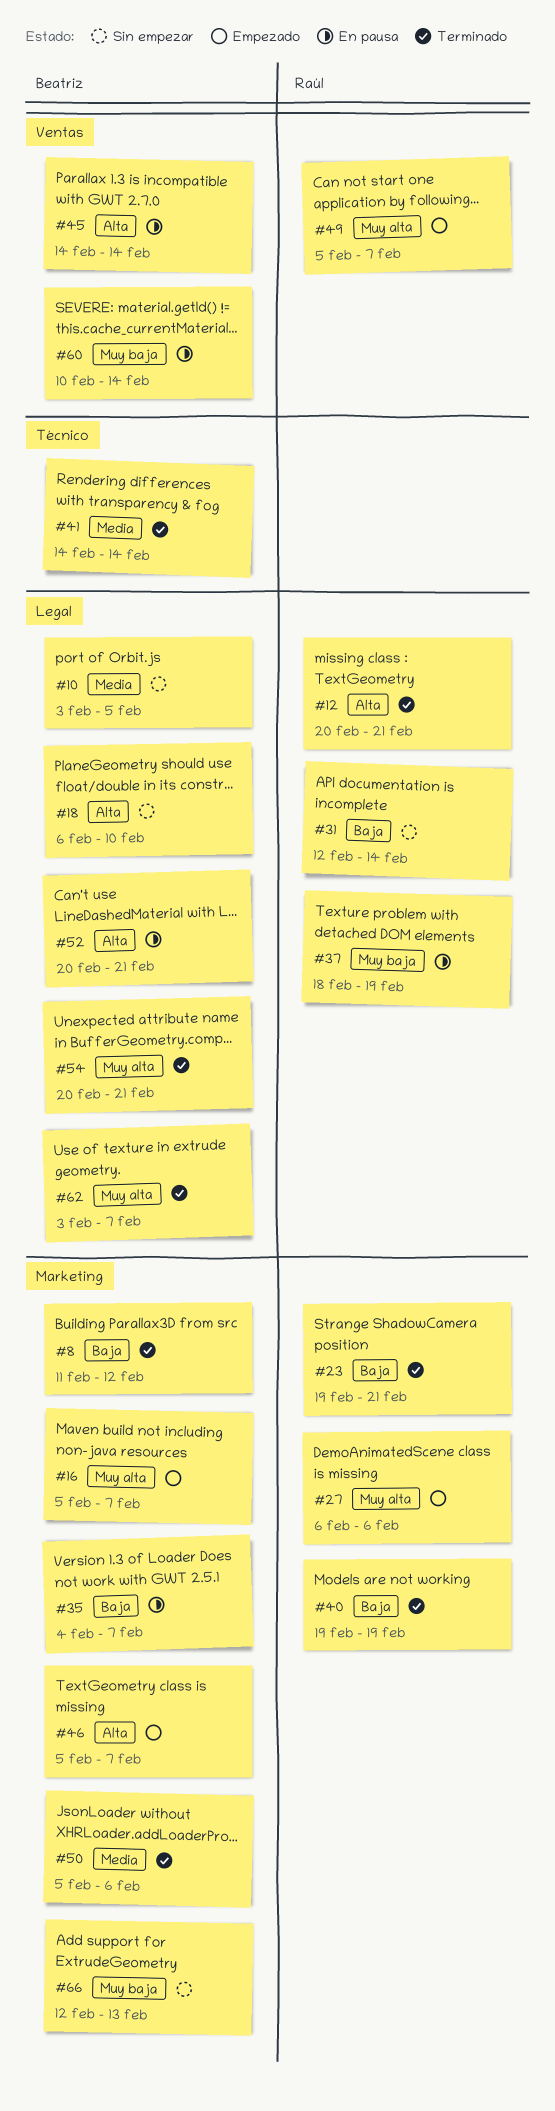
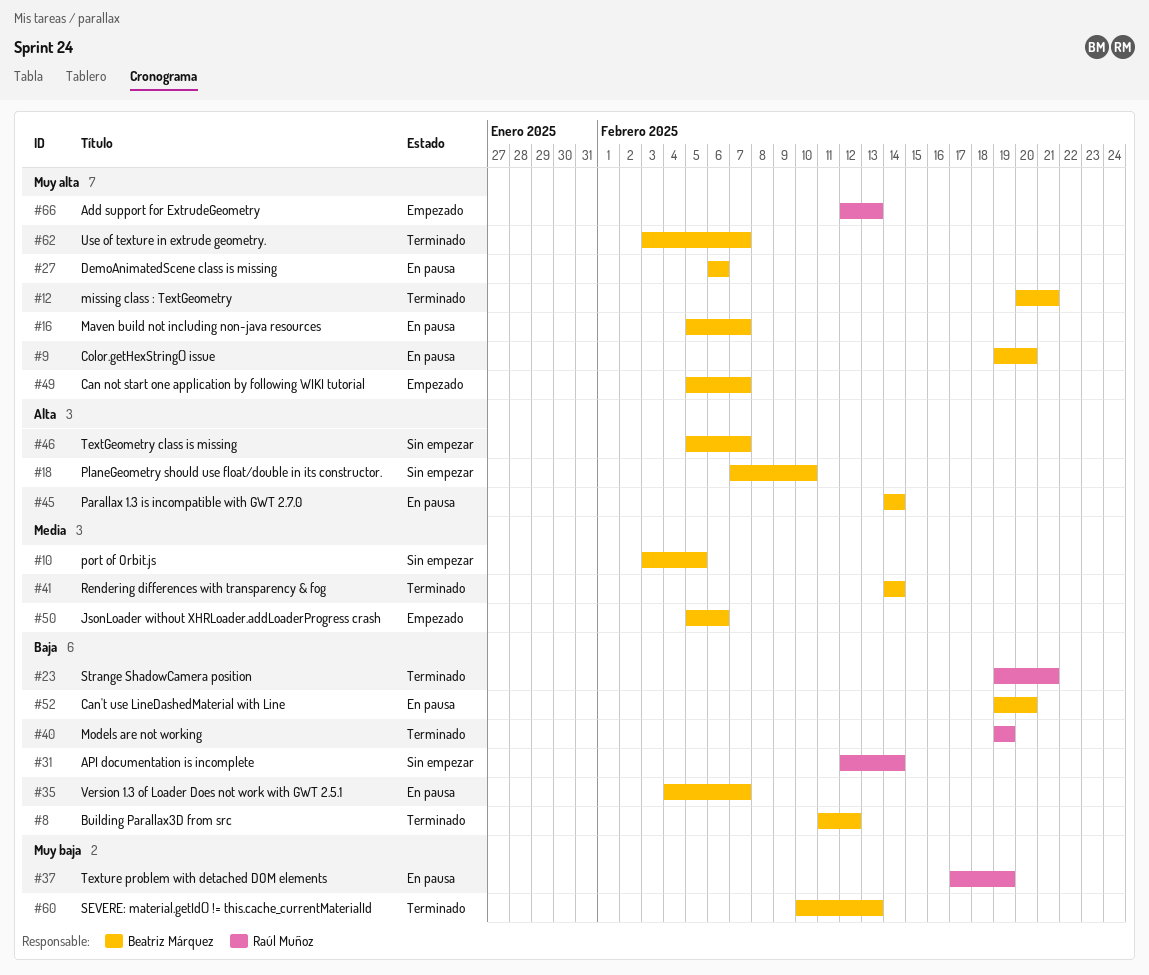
#9: none -> present
#12, owner: Raúl Muñoz -> Beatriz Márquez
#12, priority: Alta -> Muy alta
#16, status: Empezado -> En pausa
#18, start: Feb 6 -> Feb 7
#27, status: Empezado -> En pausa
#27, owner: Raúl Muñoz -> Beatriz Márquez
#37, start: Feb 18 -> Feb 17
#46, status: Empezado -> Sin empezar
#49, owner: Raúl Muñoz -> Beatriz Márquez
#50, status: Terminado -> Empezado
#52, priority: Alta -> Baja
#52, start: Feb 20 -> Feb 19
#52, due: Feb 21 -> Feb 20
#54: present -> none
#60, status: En pausa -> Terminado
#60, due: Feb 14 -> Feb 13
#66, status: Sin empezar -> Empezado
#66, owner: Beatriz Márquez -> Raúl Muñoz
#66, priority: Muy baja -> Muy alta

